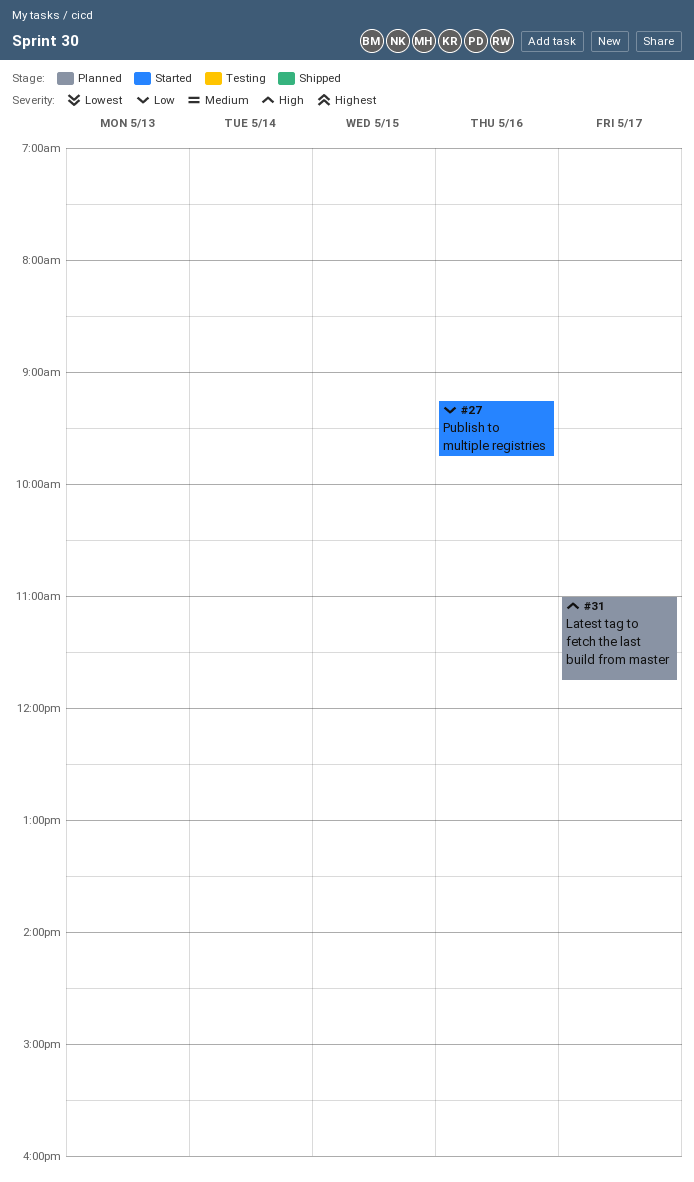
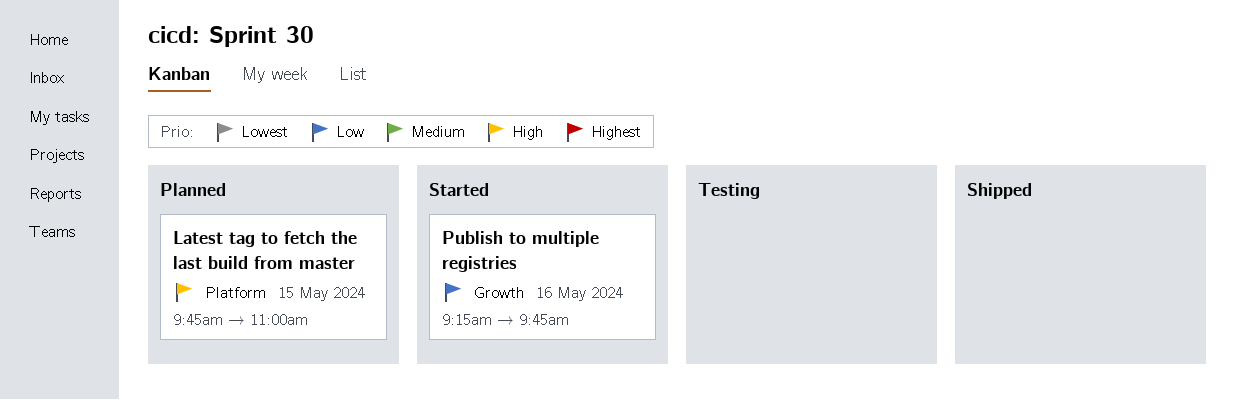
Latest tag to fetch the last build from master, day: May 17 -> May 15
Latest tag to fetch the last build from master, begins: 11:00 -> 09:45
Latest tag to fetch the last build from master, ends: 11:45 -> 11:00

